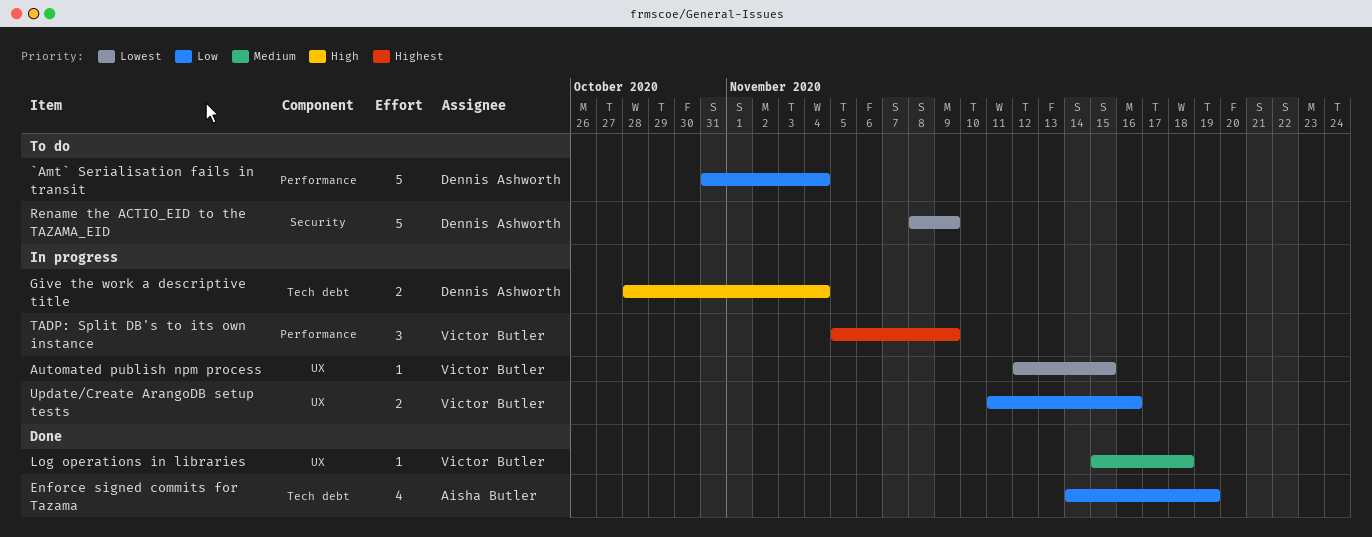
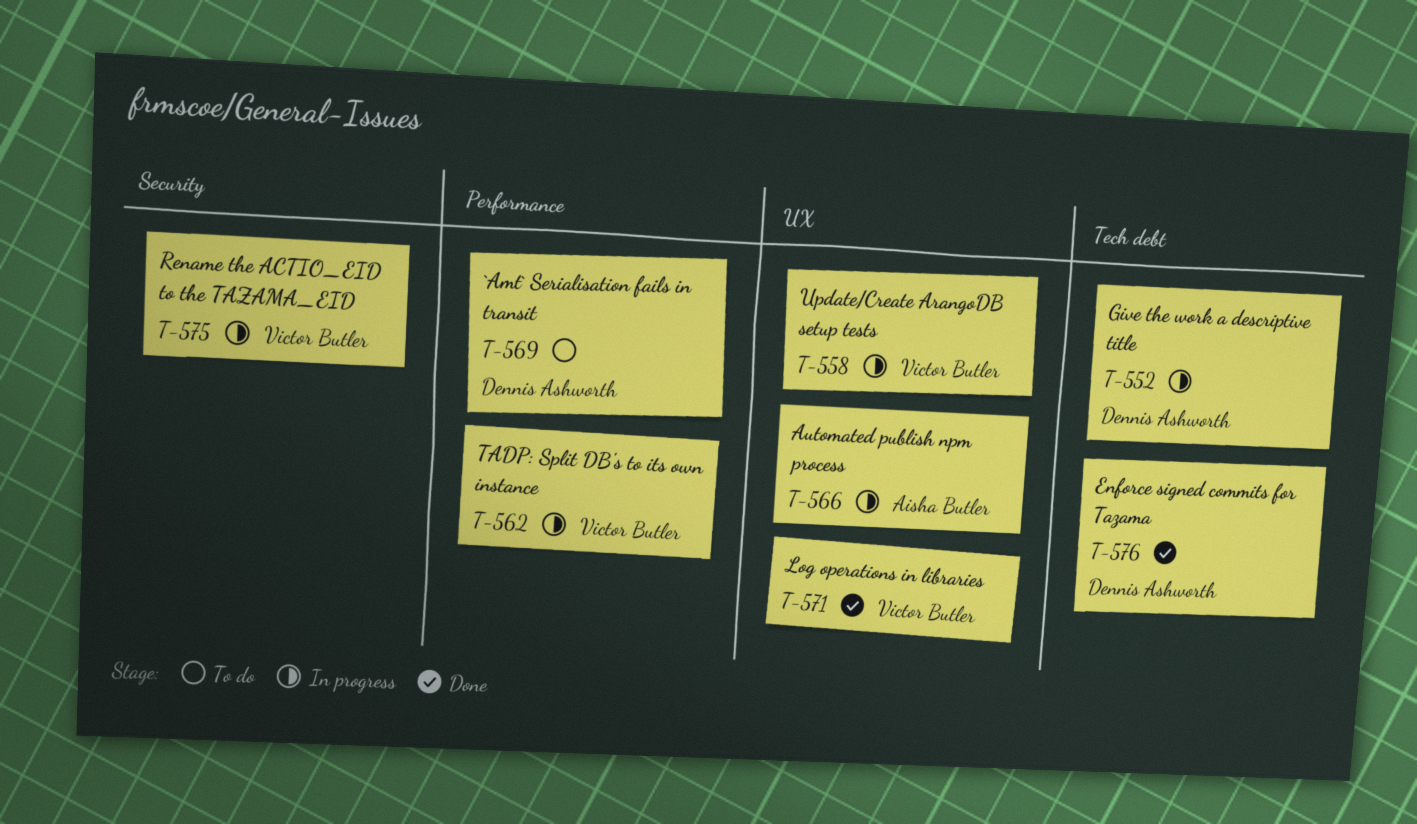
Automated publish npm process, owner: Victor Butler -> Aisha Butler
Enforce signed commits for Tazama, owner: Aisha Butler -> Dennis Ashworth
Rename the ACTIO_EID to the TAZAMA_EID, status: To do -> In progress
Rename the ACTIO_EID to the TAZAMA_EID, owner: Dennis Ashworth -> Victor Butler

